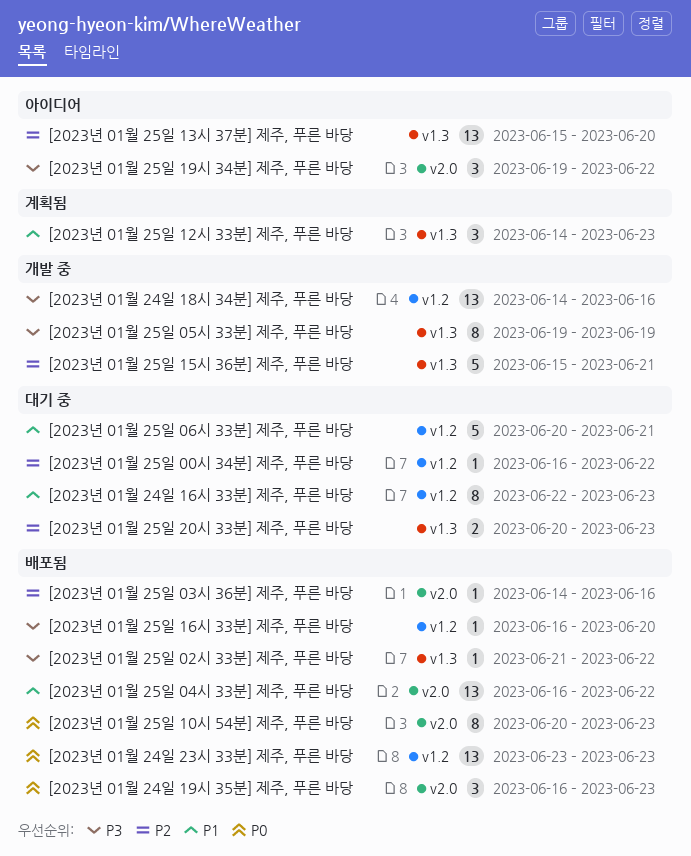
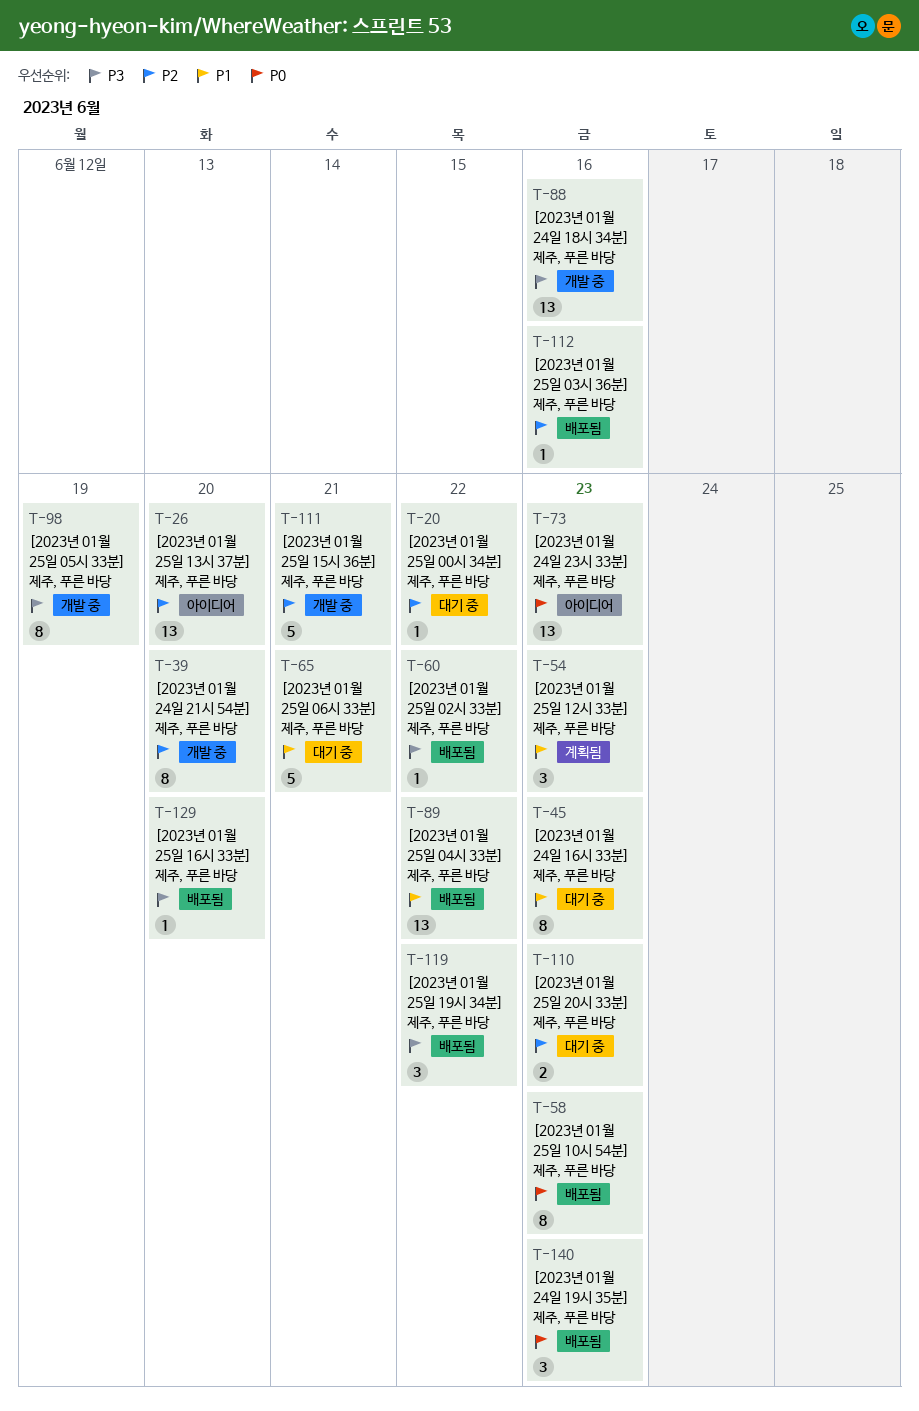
[2023년 01월 24일 21시 54분] 제주, 푸른 바당: none -> present
[2023년 01월 24일 23시 33분] 제주, 푸른 바당, status: 배포됨 -> 아이디어
[2023년 01월 25일 19시 34분] 제주, 푸른 바당, status: 아이디어 -> 배포됨

